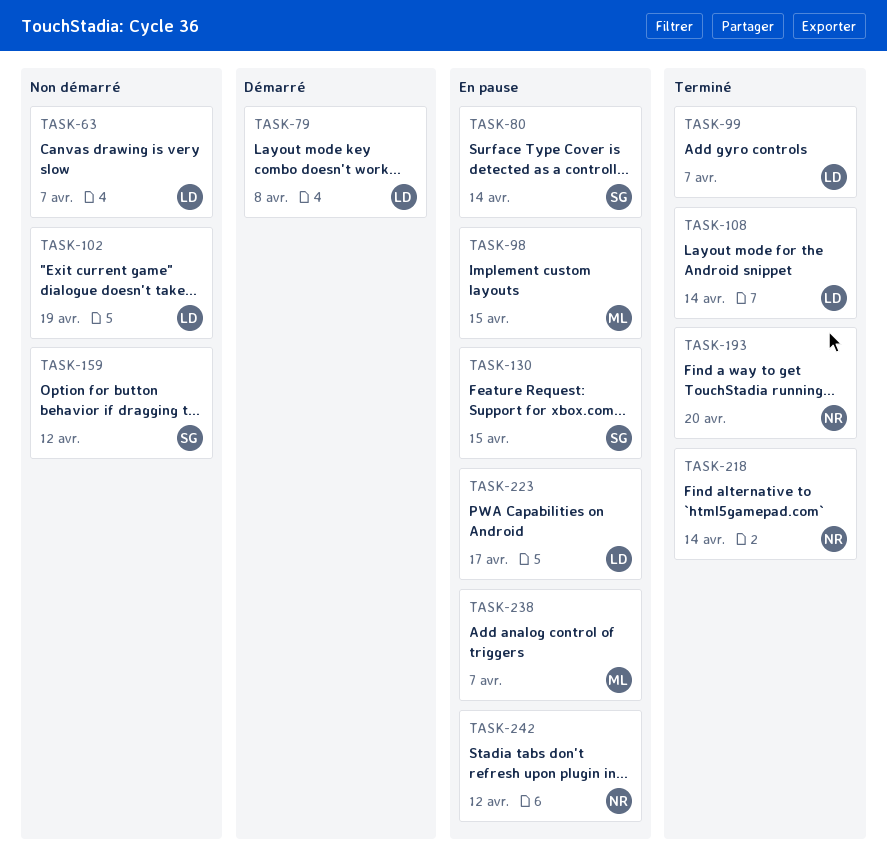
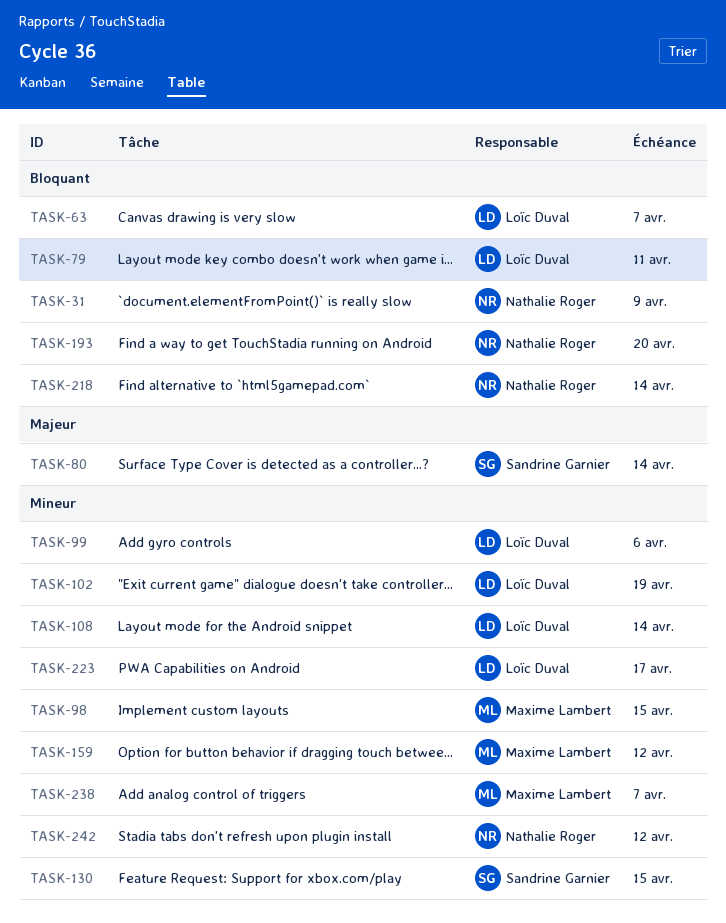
TASK-31: none -> present
TASK-79, due: Apr 8 -> Apr 11
TASK-99, due: Apr 7 -> Apr 6
TASK-159, owner: Sandrine Garnier -> Maxime Lambert

